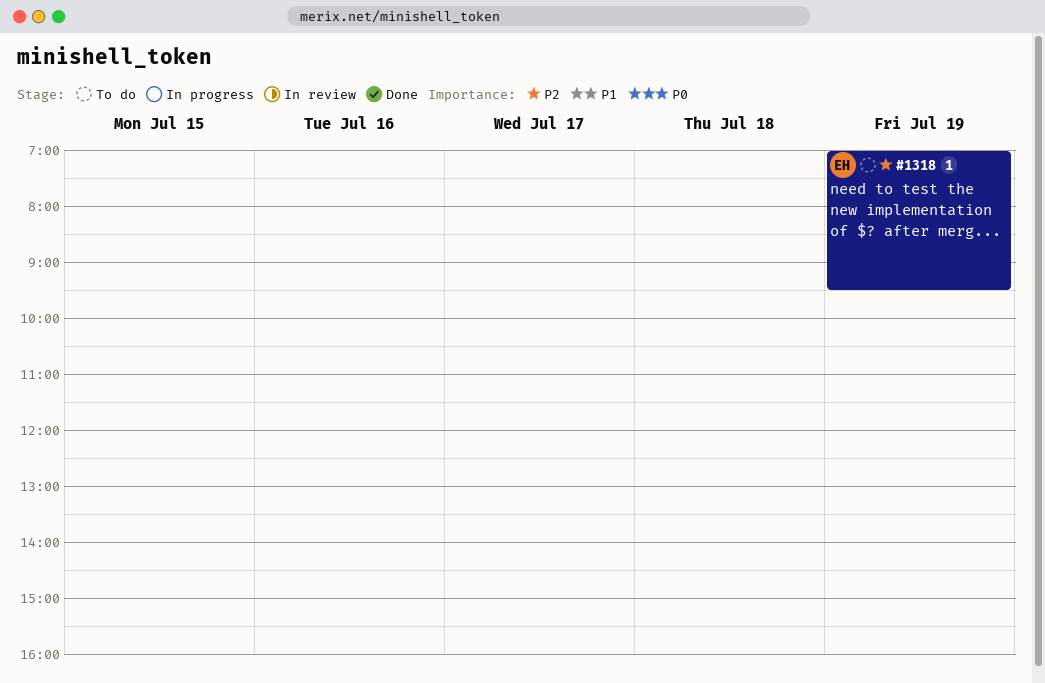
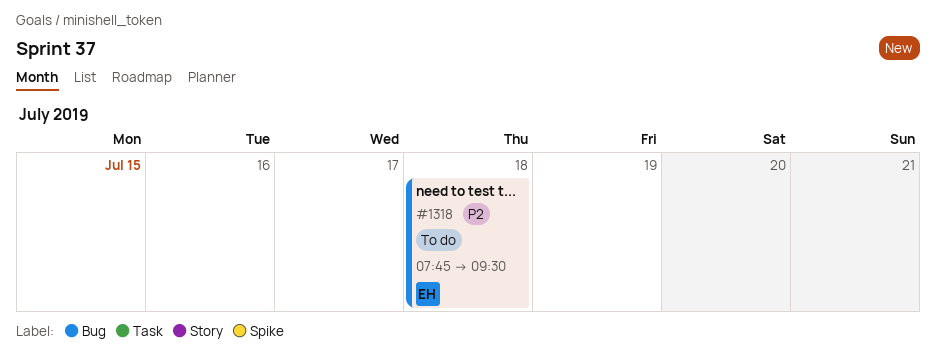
#1318, day: Jul 19 -> Jul 18
#1318, begins: 07:00 -> 07:45

